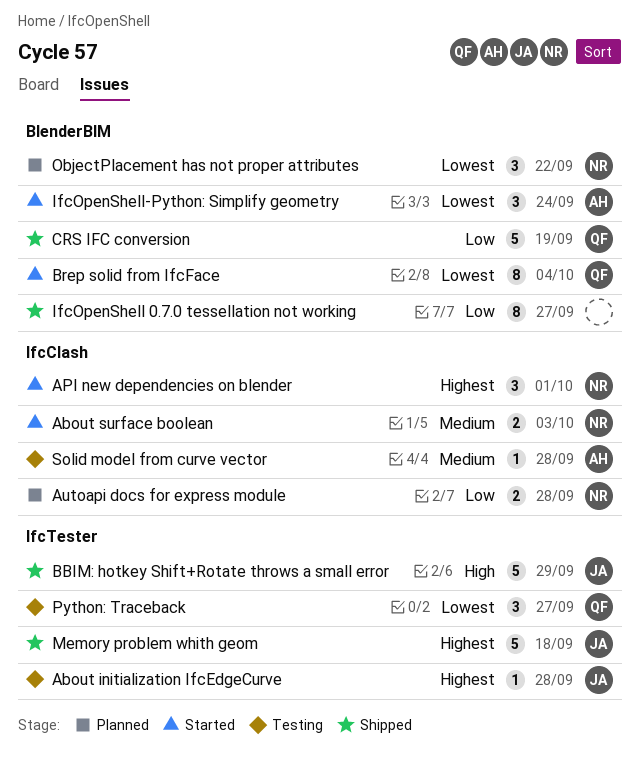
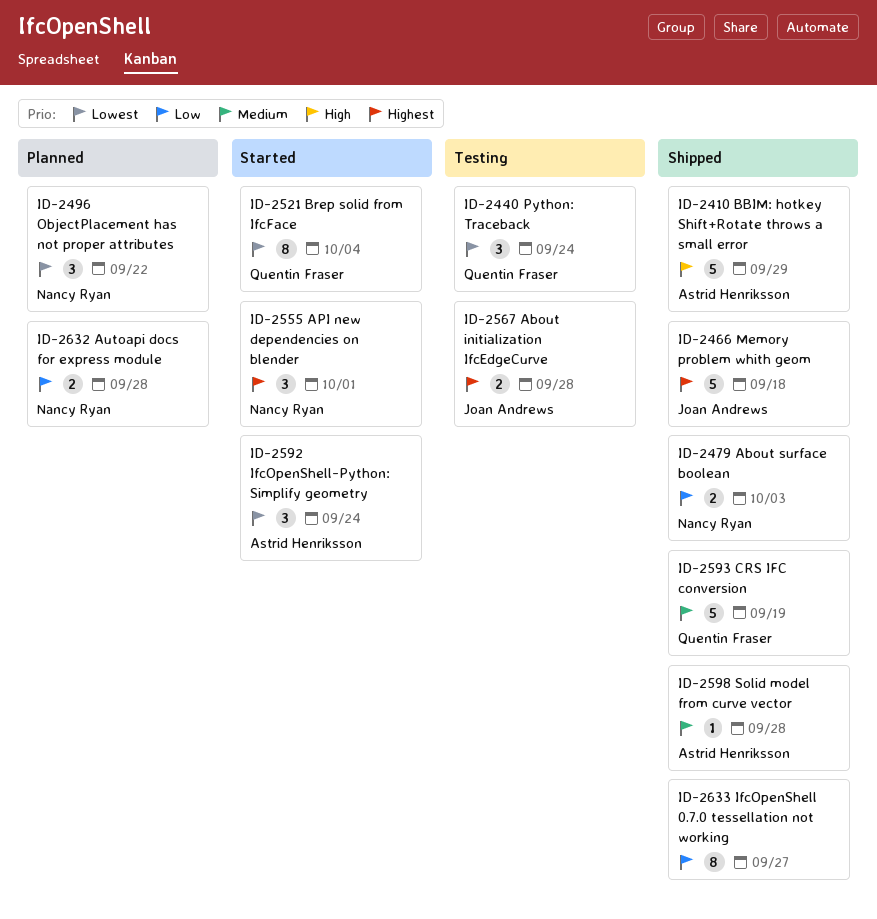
About initialization IfcEdgeCurve, estimate: 1 -> 2
About surface boolean, status: Started -> Shipped
About surface boolean, priority: Medium -> Low
BBIM: hotkey Shift+Rotate throws a small error, owner: Joan Andrews -> Astrid Henriksson
CRS IFC conversion, priority: Low -> Medium
Python: Traceback, due: Sep 27 -> Sep 24
Solid model from curve vector, status: Testing -> Shipped

